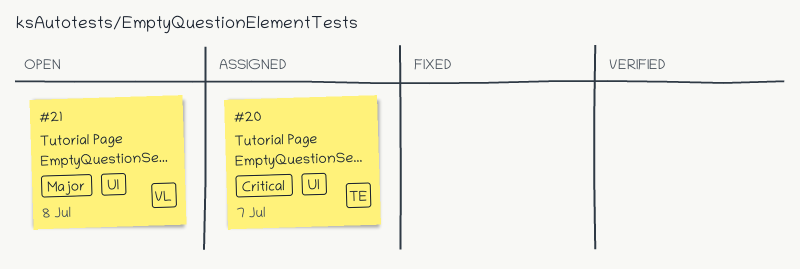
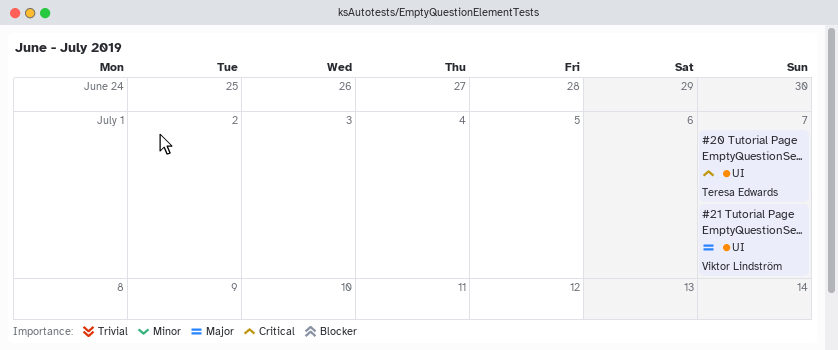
#21, due: Jul 8 -> Jul 7

